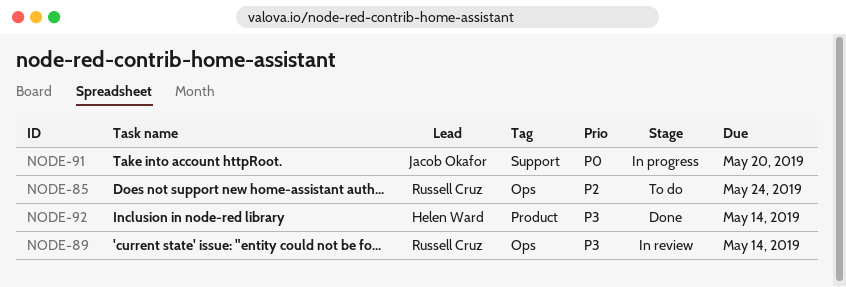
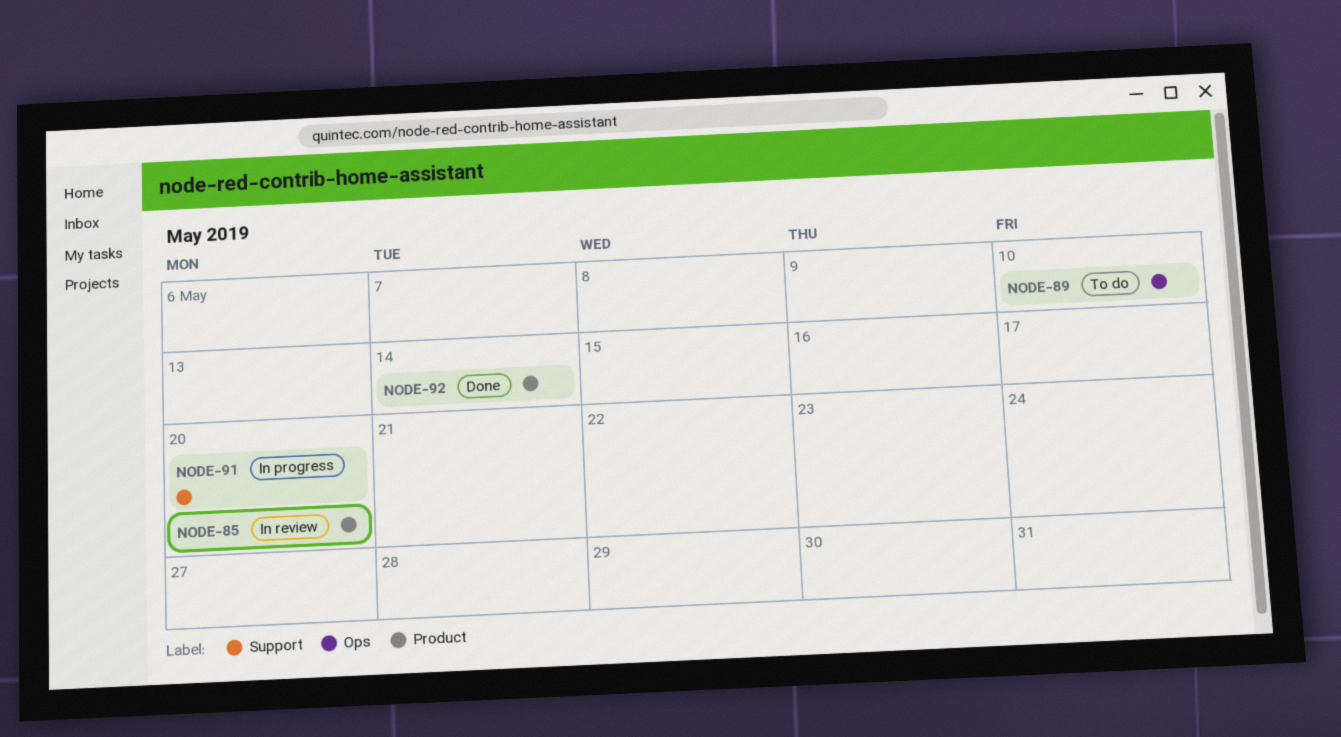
NODE-85, status: To do -> In review
NODE-85, label: Ops -> Product
NODE-85, due: May 24 -> May 20
NODE-89, status: In review -> To do
NODE-89, due: May 14 -> May 10

